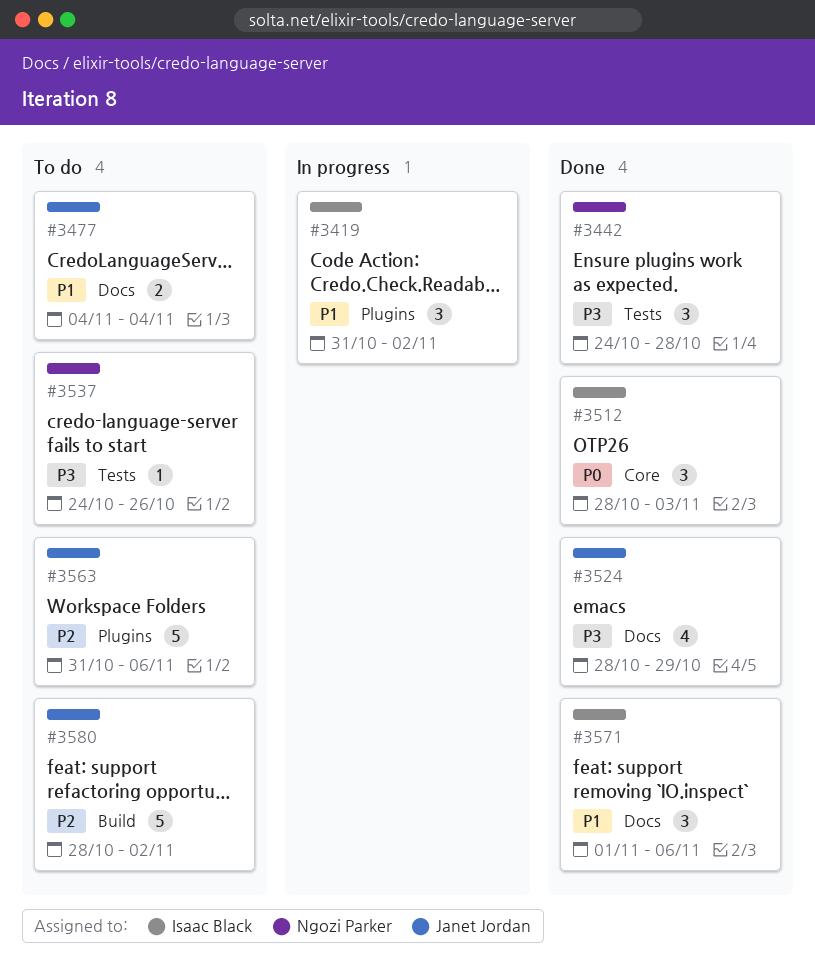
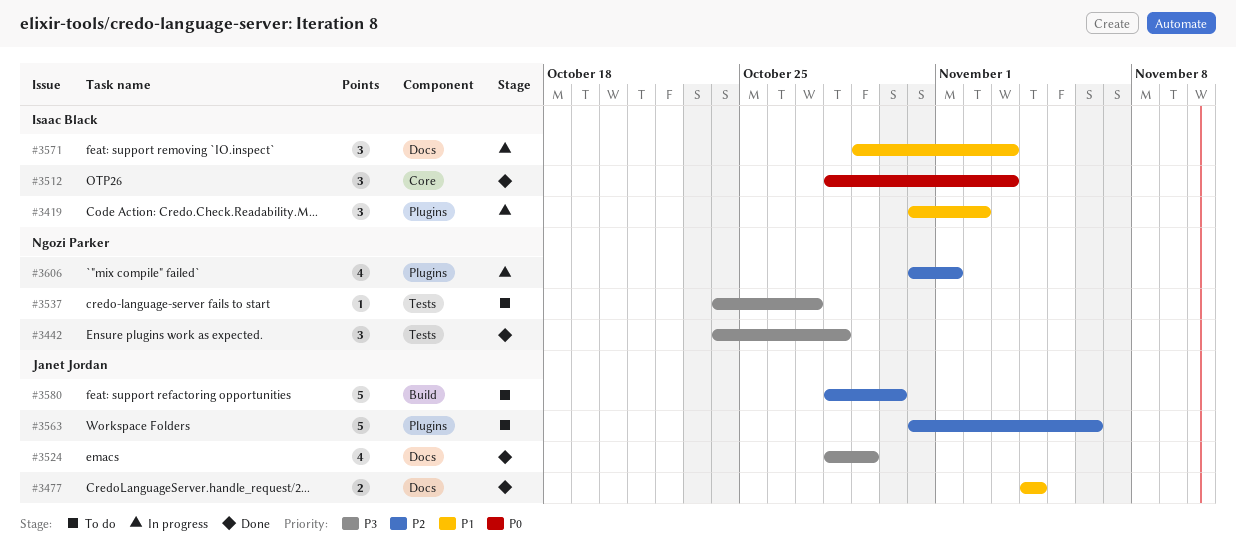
#3477, status: To do -> Done
#3537, due: Oct 26 -> Oct 27
#3571, status: Done -> In progress
#3571, start: Nov 1 -> Oct 29
#3571, due: Nov 6 -> Nov 3
#3580, due: Nov 2 -> Oct 30
#3606: none -> present

